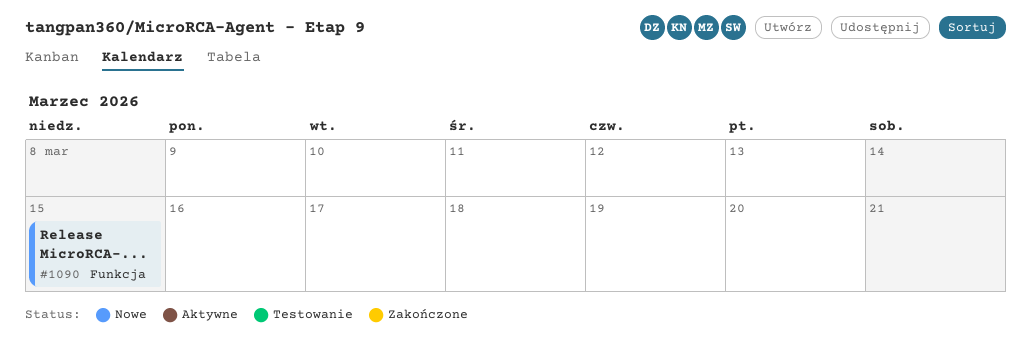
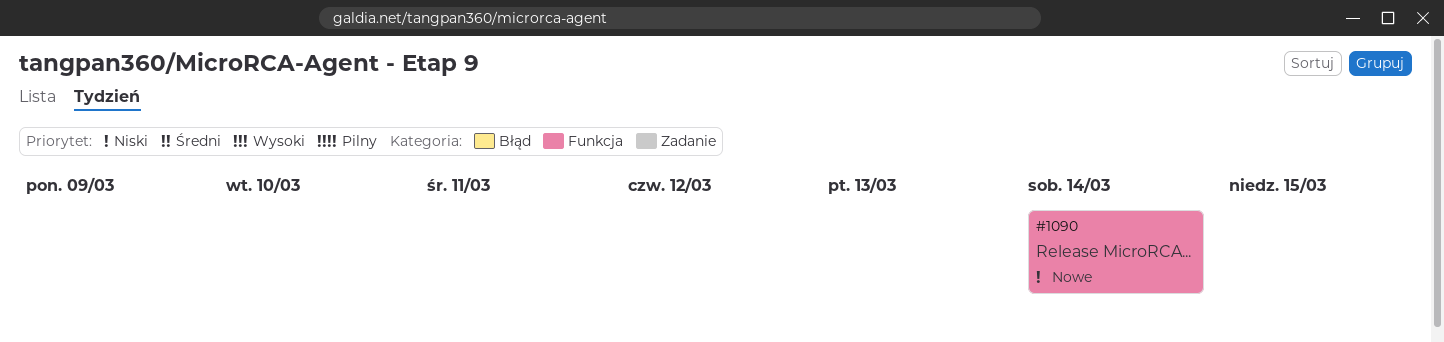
#1090, due: Mar 15 -> Mar 14

